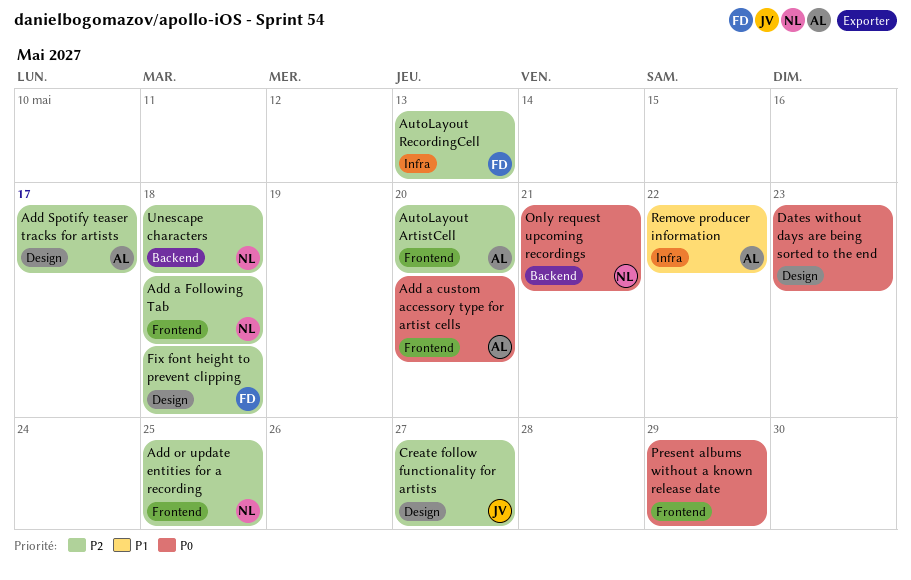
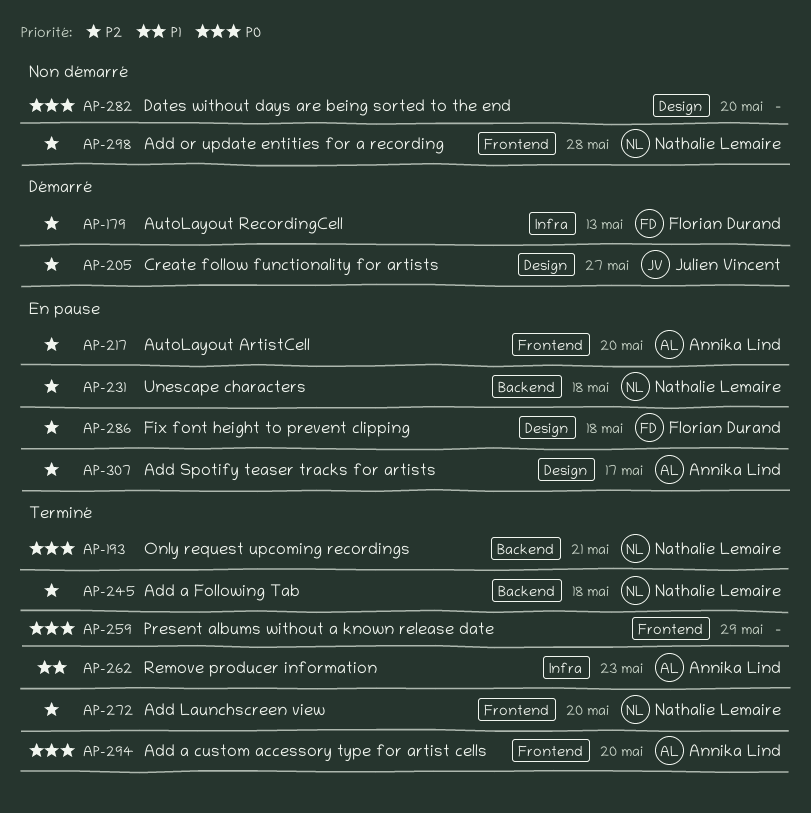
Add a Following Tab, label: Frontend -> Backend
Add Launchscreen view: none -> present
Add or update entities for a recording, due: May 25 -> May 28
Dates without days are being sorted to the end, due: May 23 -> May 20
Remove producer information, due: May 22 -> May 23

